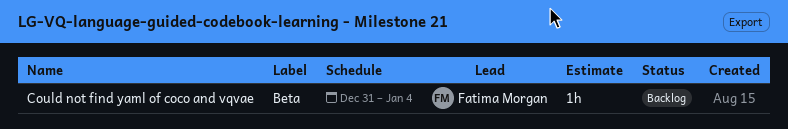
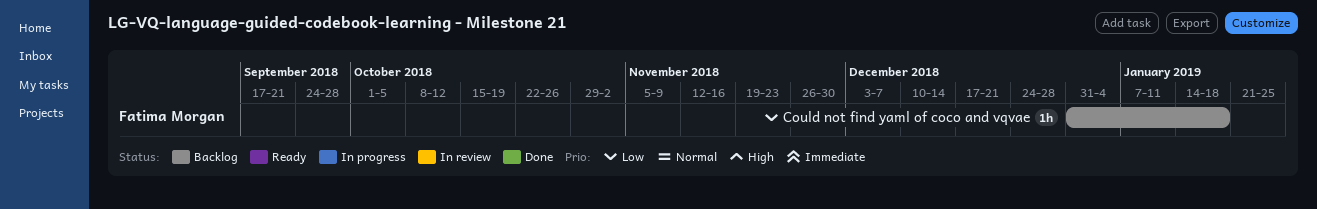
Could not find yaml of coco and vqvae, due: Jan 4 -> Jan 18

